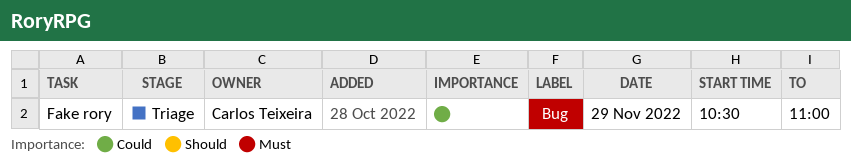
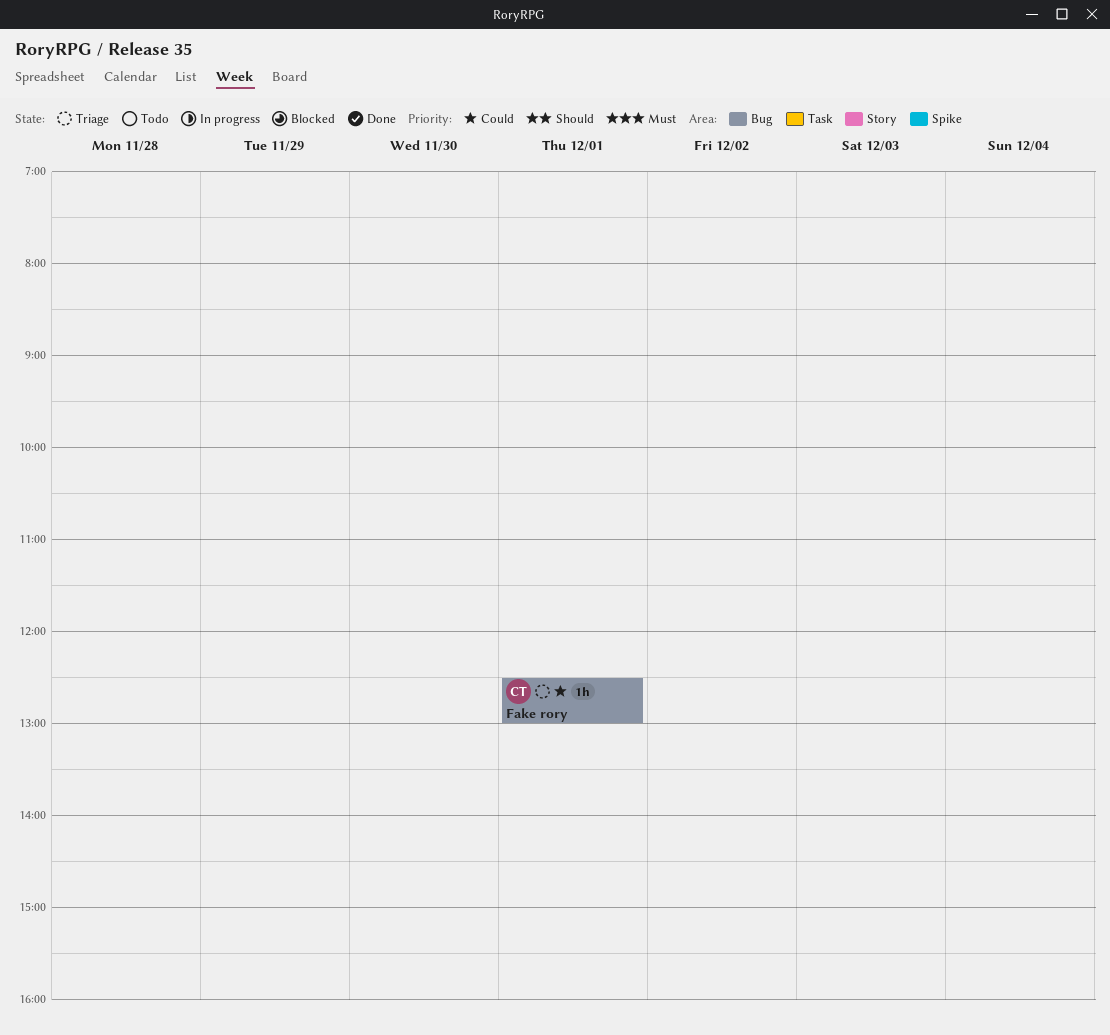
Fake rory, day: Nov 29 -> Dec 1
Fake rory, begins: 10:30 -> 12:30
Fake rory, ends: 11:00 -> 13:00

